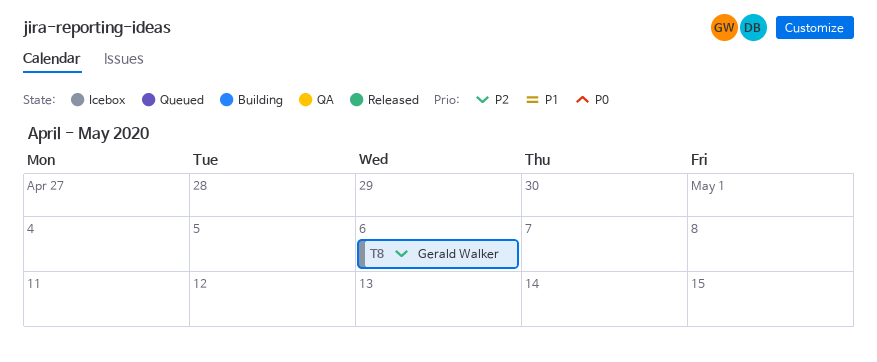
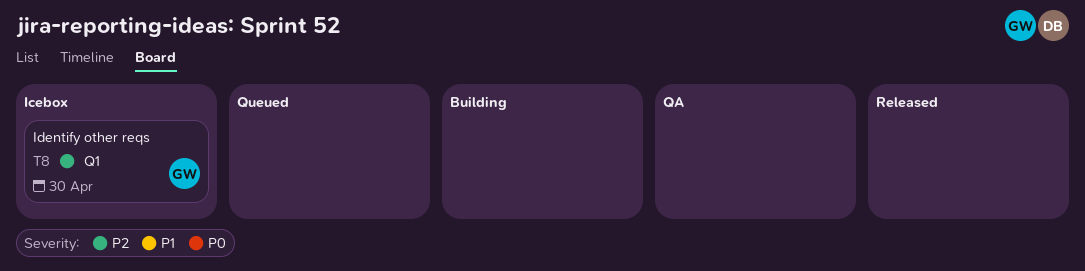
T8, due: May 6 -> Apr 30

